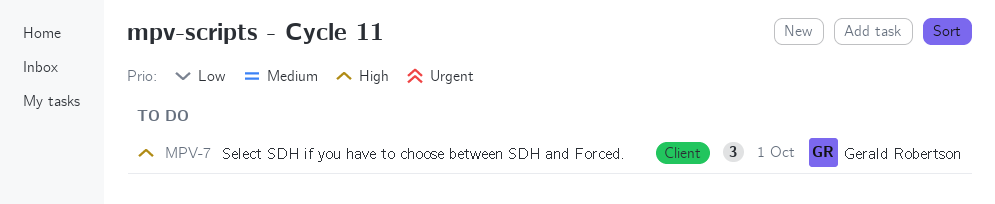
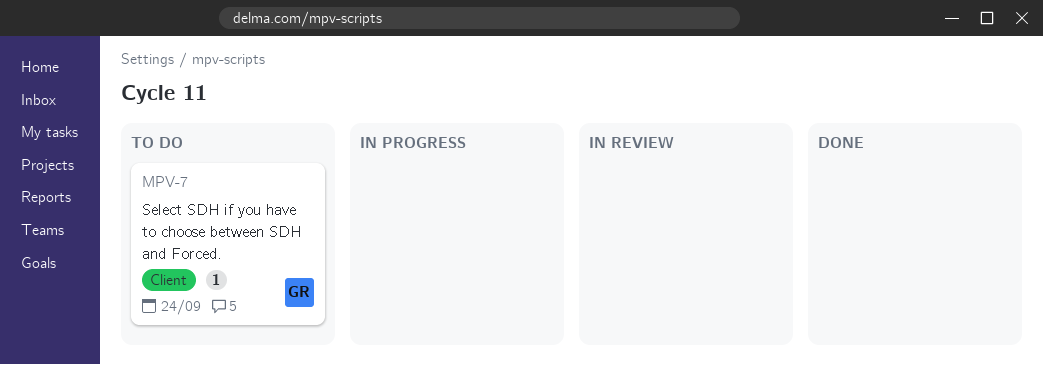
MPV-7, estimate: 3 -> 1
MPV-7, due: Oct 1 -> Sep 24

